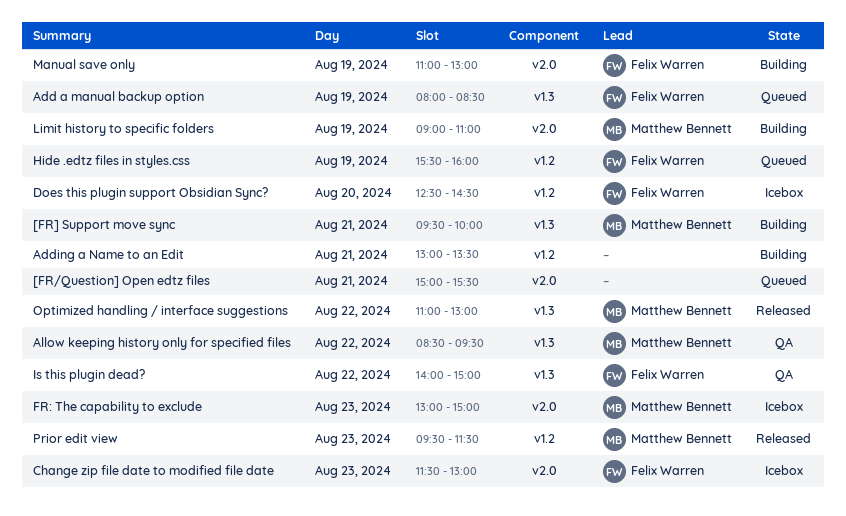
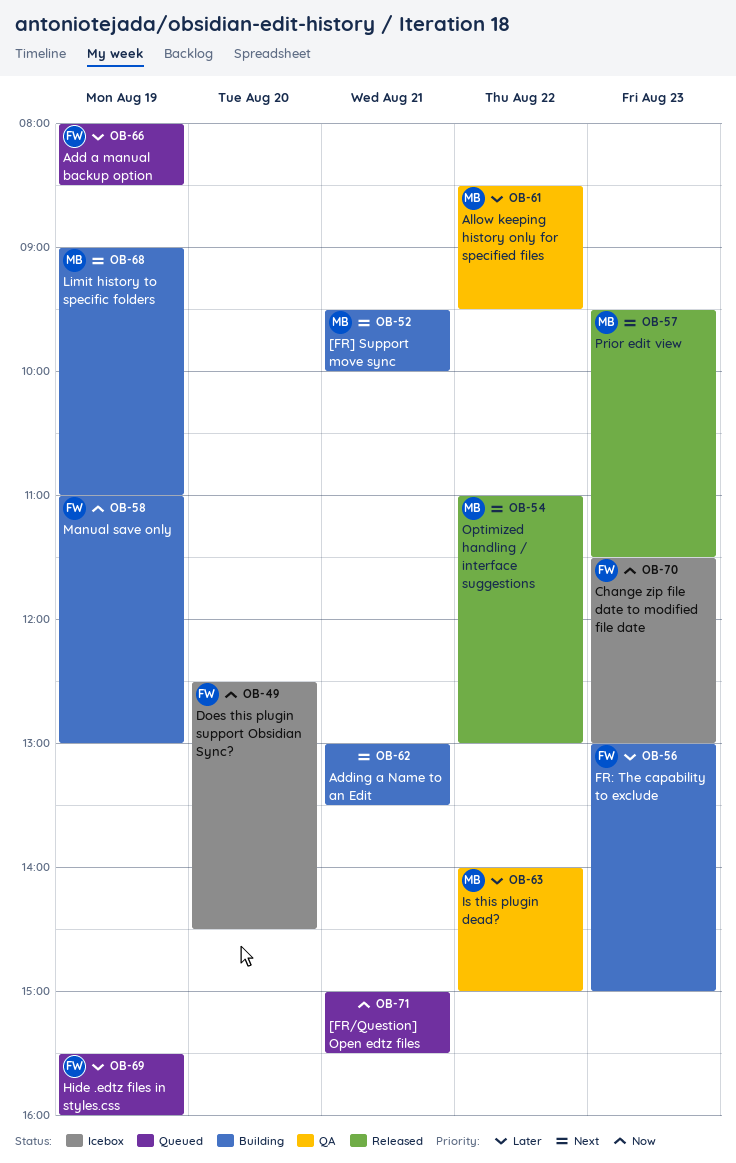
FR: The capability to exclude, status: Icebox -> Building
FR: The capability to exclude, owner: Matthew Bennett -> Felix Warren
Is this plugin dead?, owner: Felix Warren -> Matthew Bennett

